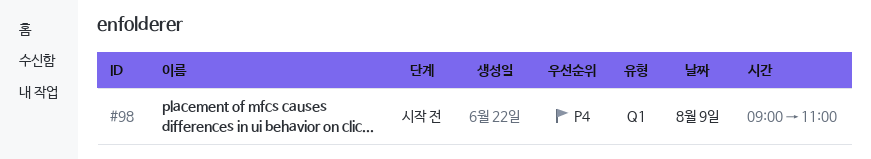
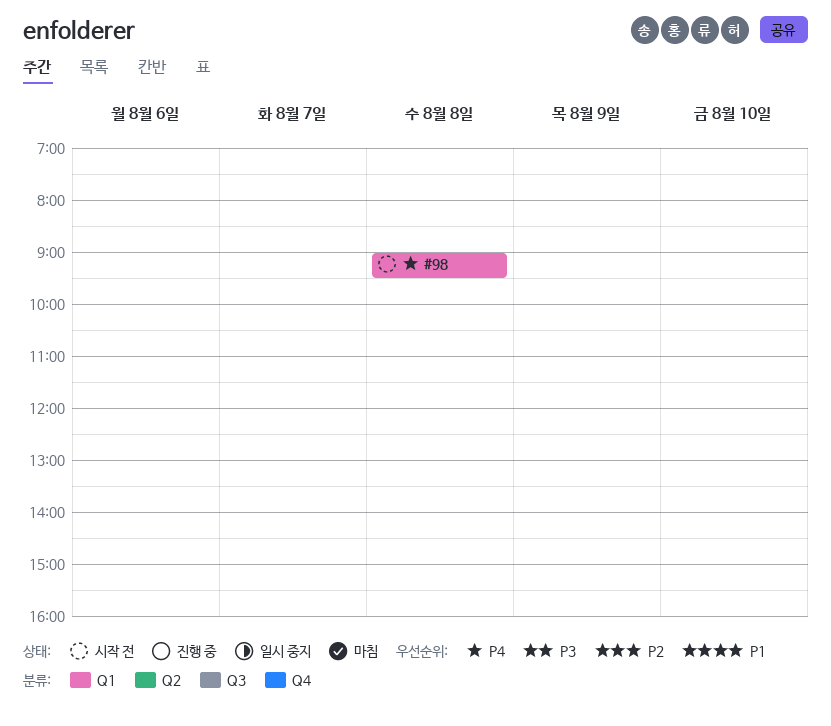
#98, day: Aug 9 -> Aug 8
#98, ends: 11:00 -> 09:30

